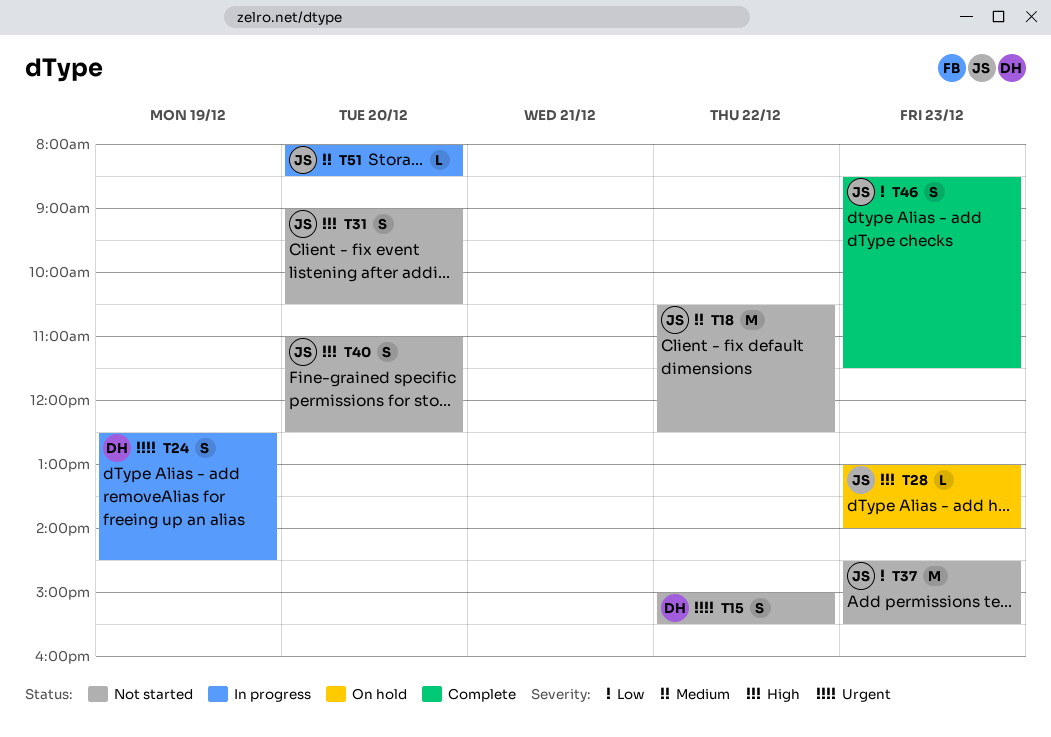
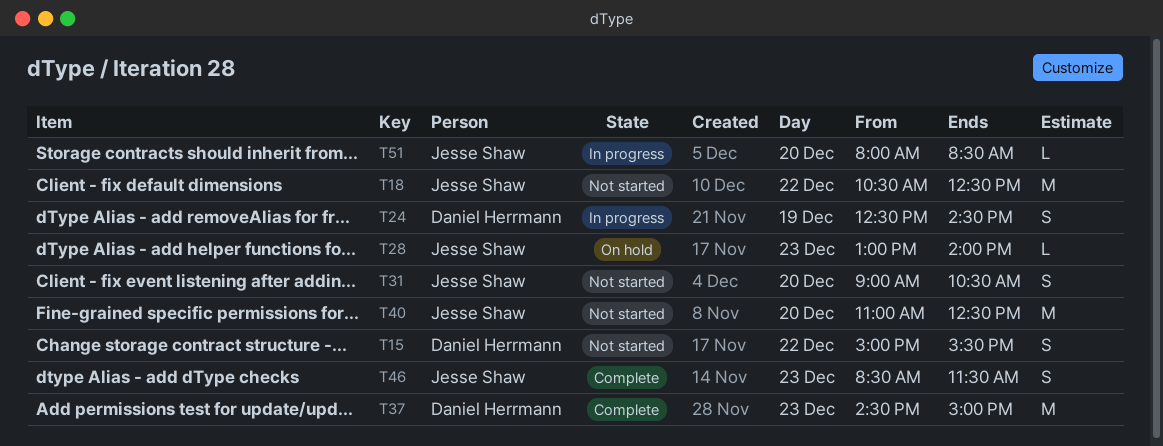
T37, status: Not started -> Complete
T37, owner: Jesse Shaw -> Daniel Herrmann
T37, ends: 15:30 -> 15:00
T40, estimate: S -> M

